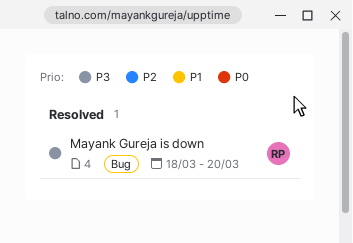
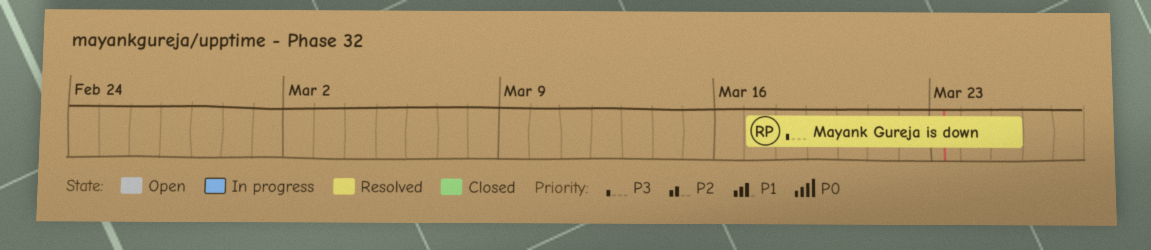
Mayank Gureja is down, start: Mar 18 -> Mar 17
Mayank Gureja is down, due: Mar 20 -> Mar 25

